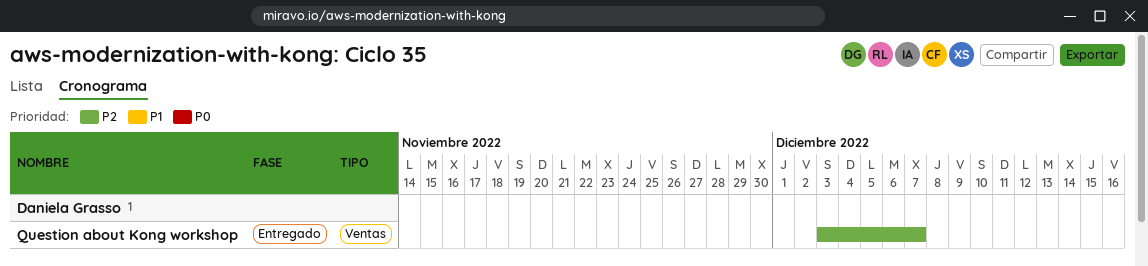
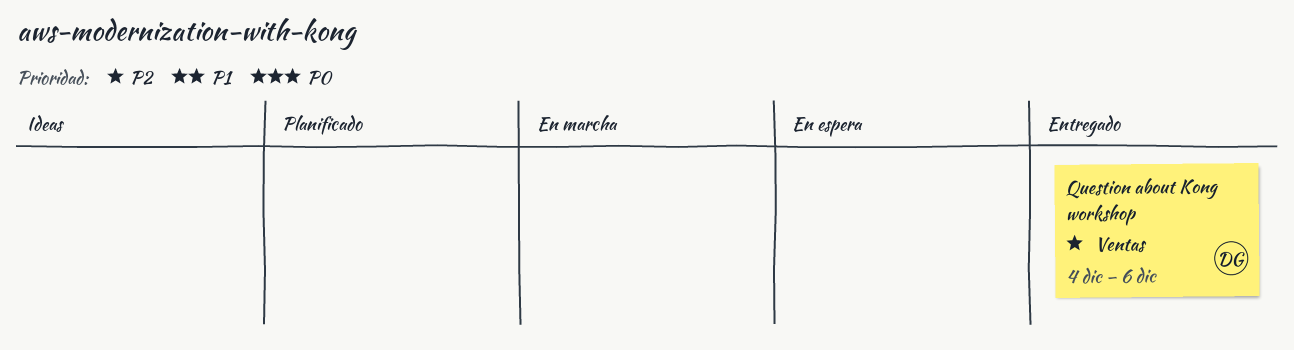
Question about Kong workshop, start: Dec 3 -> Dec 4
Question about Kong workshop, due: Dec 7 -> Dec 6

